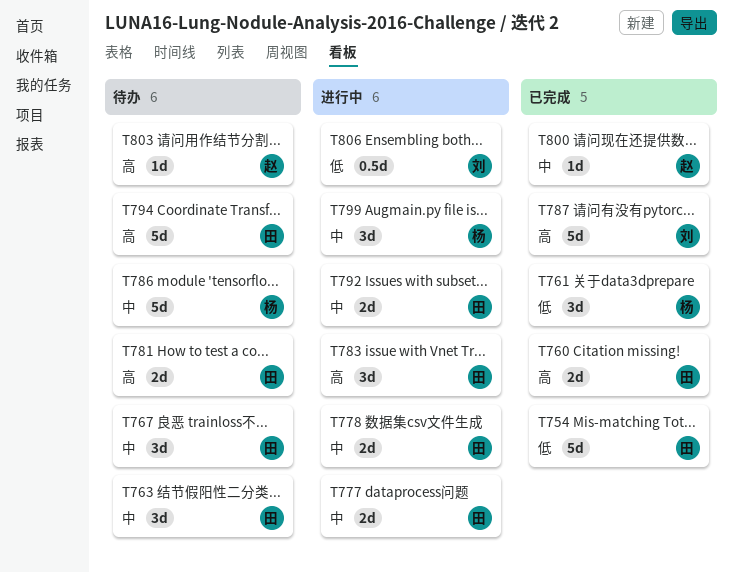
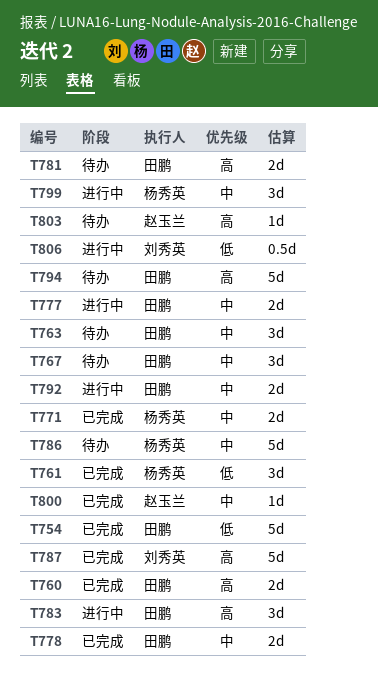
T771: none -> present
T778, status: 进行中 -> 已完成

